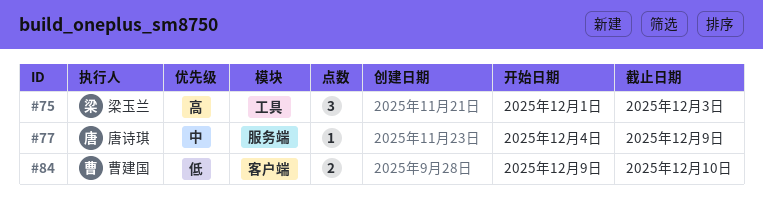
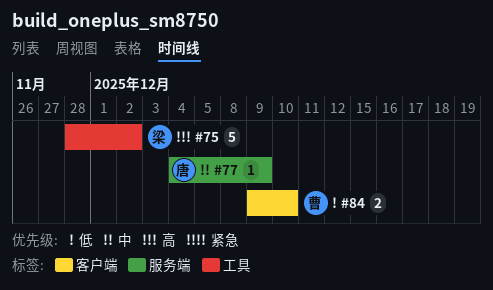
#75, estimate: 3 -> 5
#75, start: Dec 1 -> Nov 28
#75, due: Dec 3 -> Dec 2

